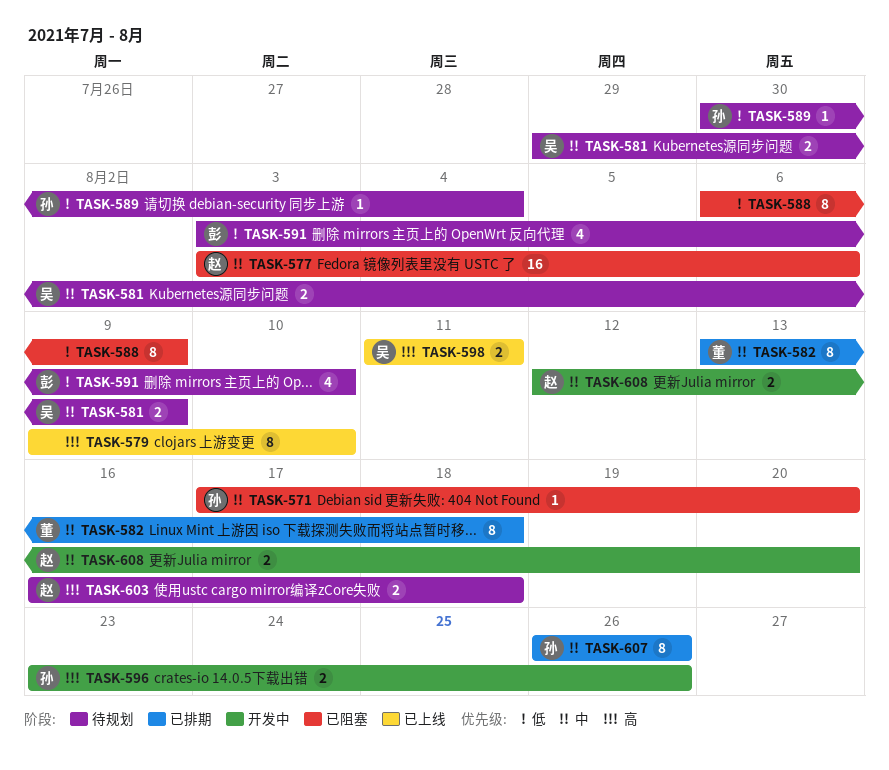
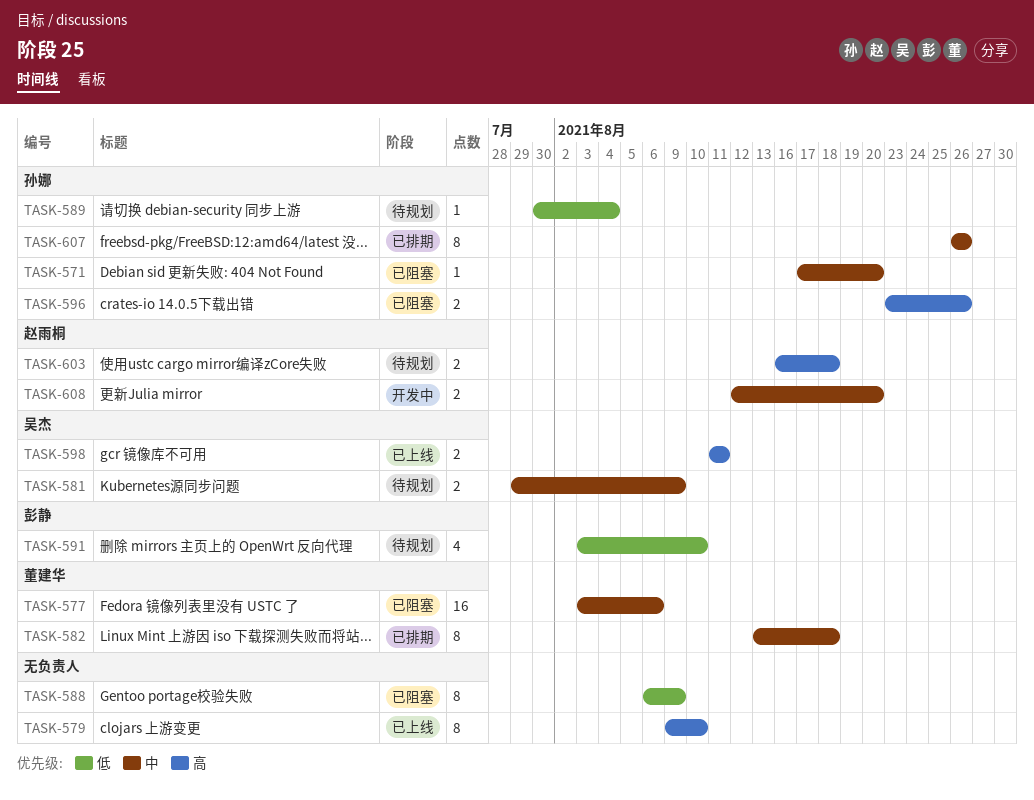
TASK-577, owner: 赵雨桐 -> 董建华
TASK-596, status: 开发中 -> 已阻塞

